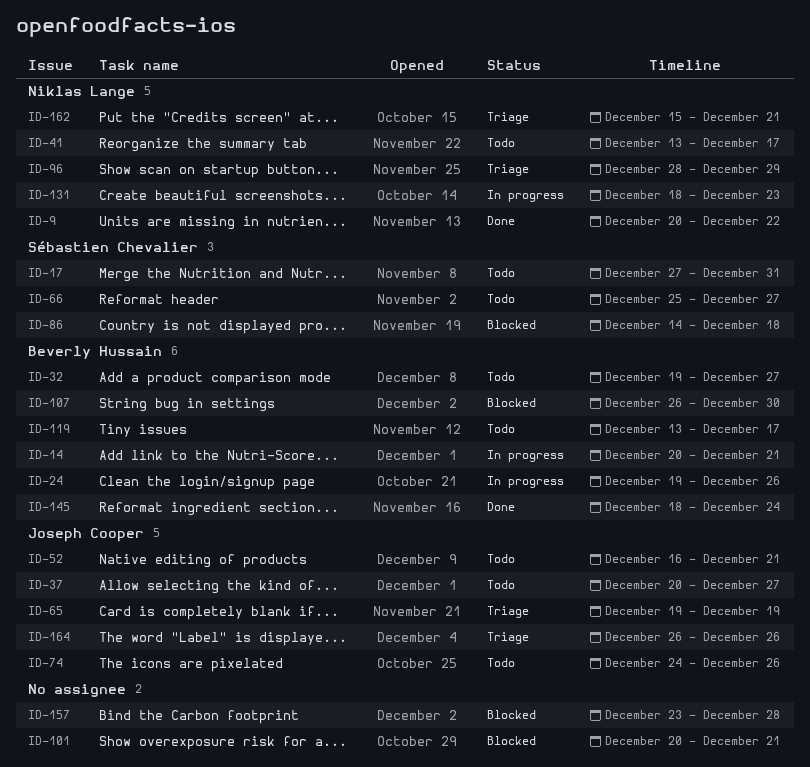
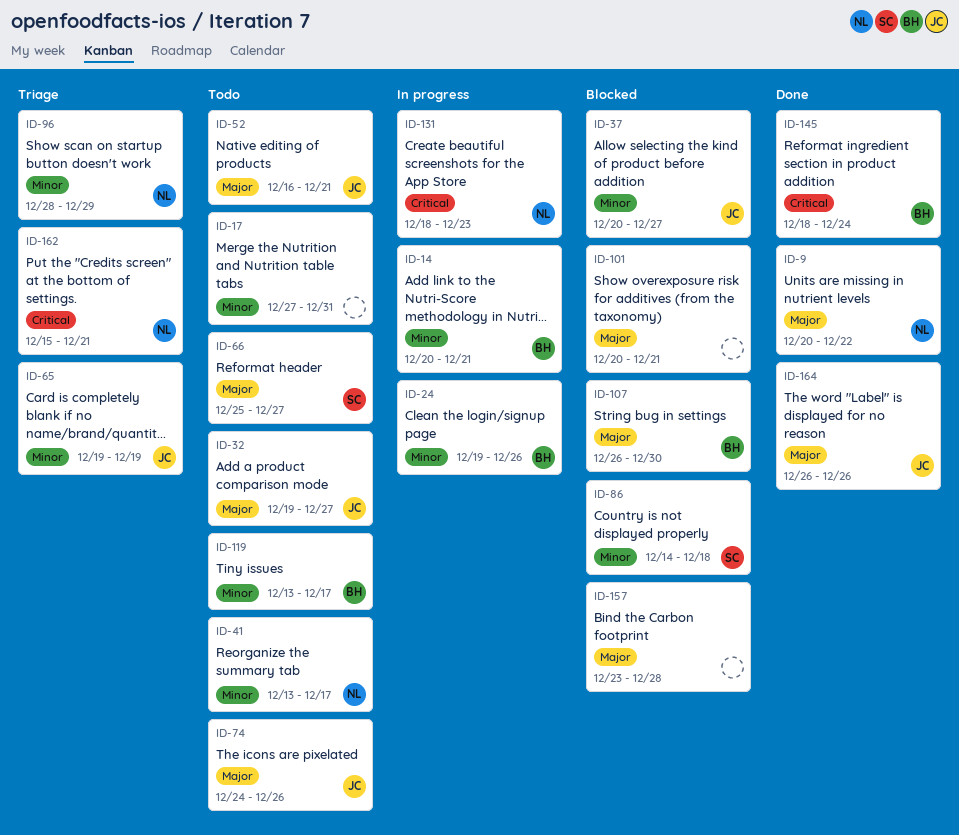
ID-17, owner: Sébastien Chevalier -> none
ID-32, owner: Beverly Hussain -> Joseph Cooper
ID-37, status: Todo -> Blocked
ID-164, status: Triage -> Done

